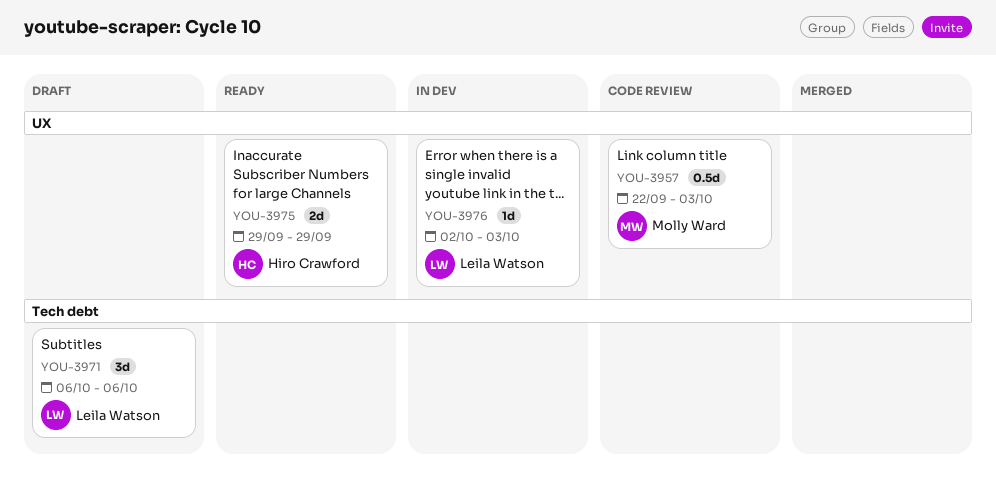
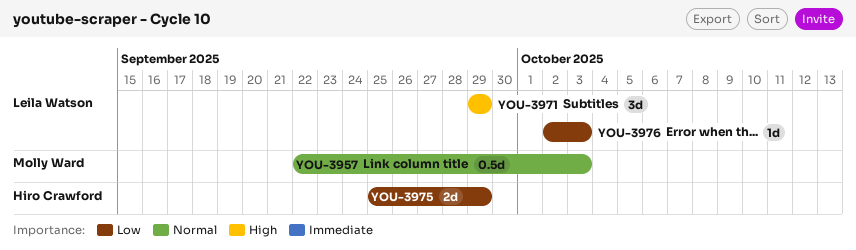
YOU-3971, start: Oct 6 -> Sep 29
YOU-3971, due: Oct 6 -> Sep 29
YOU-3975, start: Sep 29 -> Sep 25

